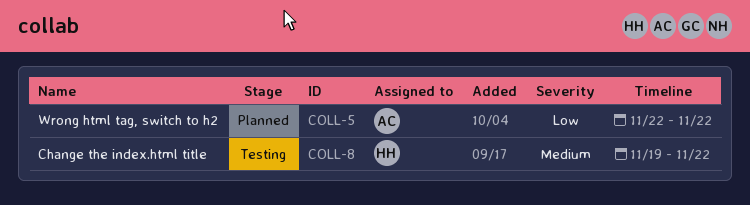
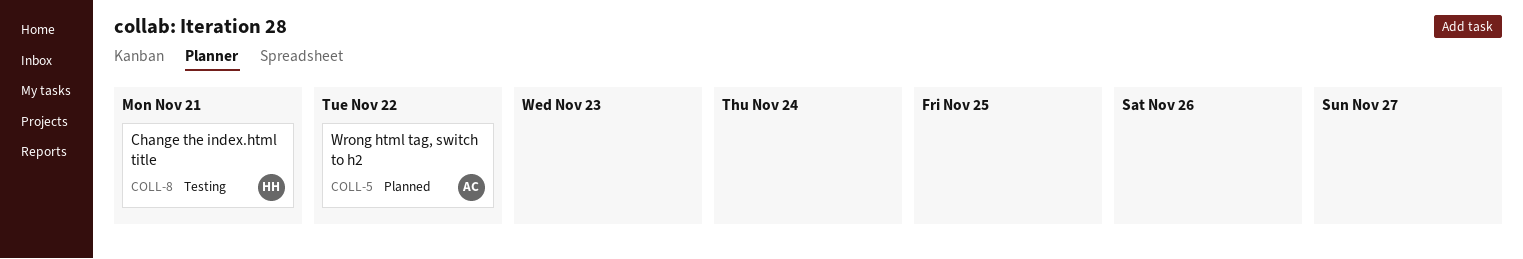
COLL-8, due: Nov 22 -> Nov 21

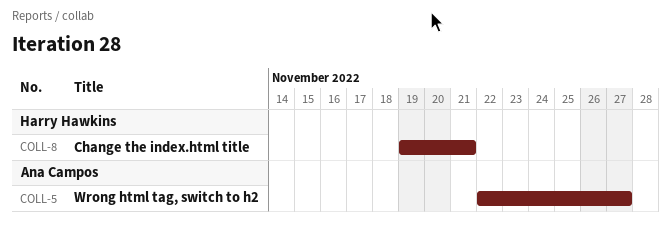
COLL-5, due: Nov 22 -> Nov 27

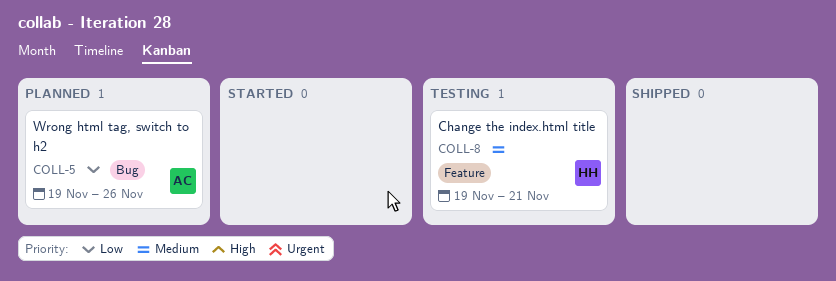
COLL-5, start: Nov 22 -> Nov 19
COLL-5, due: Nov 27 -> Nov 26

